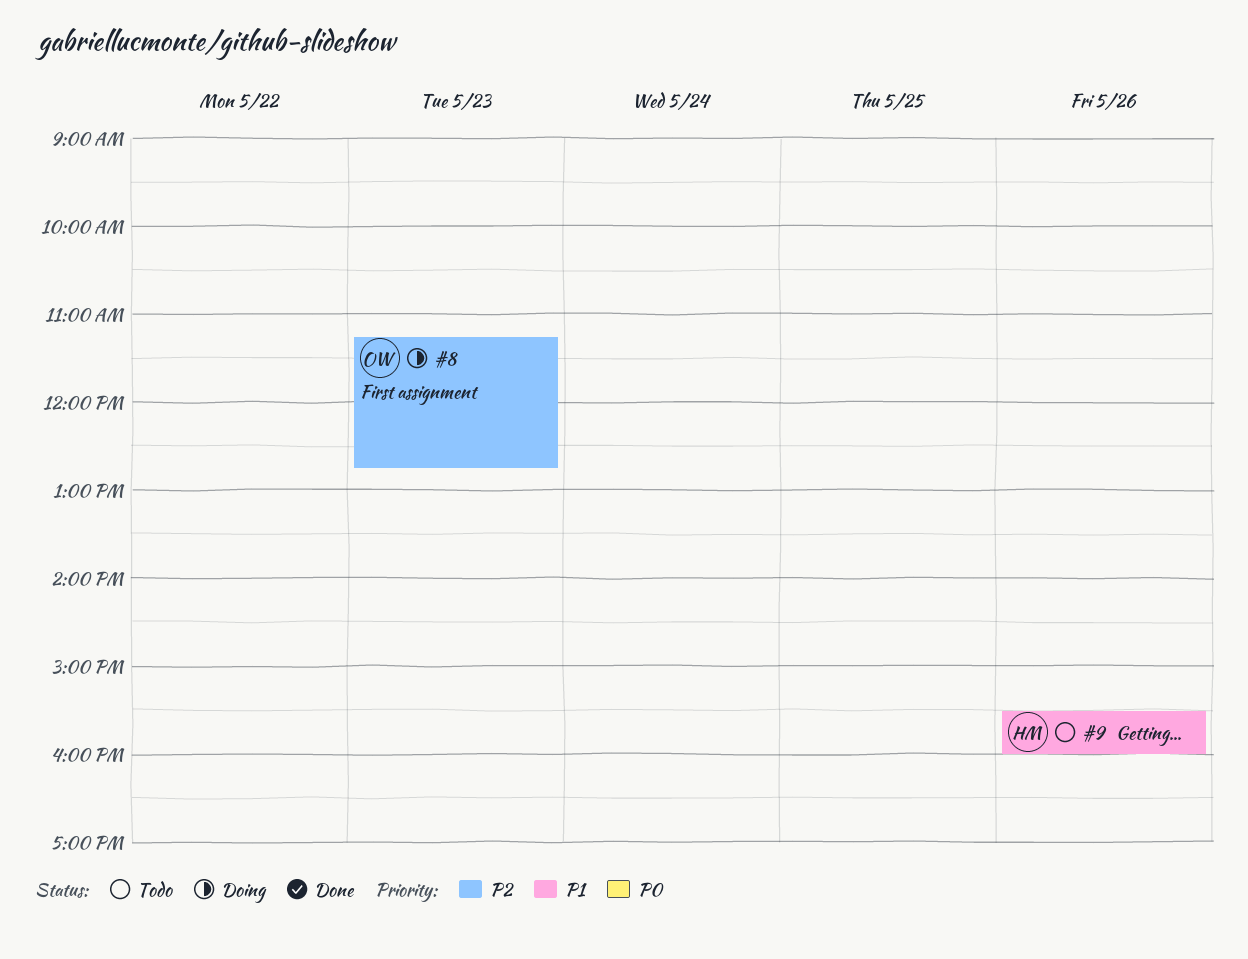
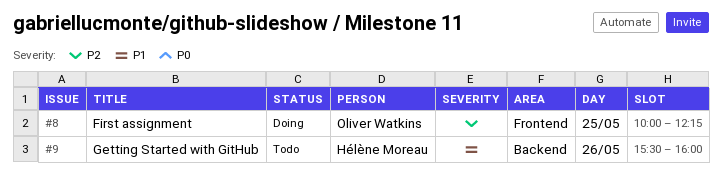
#8, day: May 23 -> May 25
#8, begins: 11:15 -> 10:00
#8, ends: 12:45 -> 12:15

